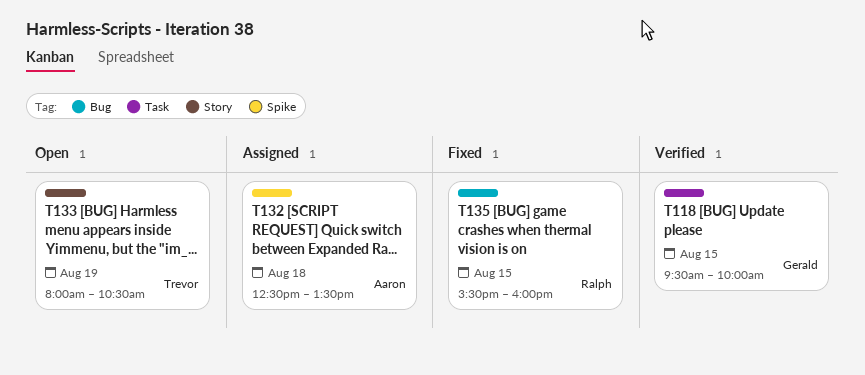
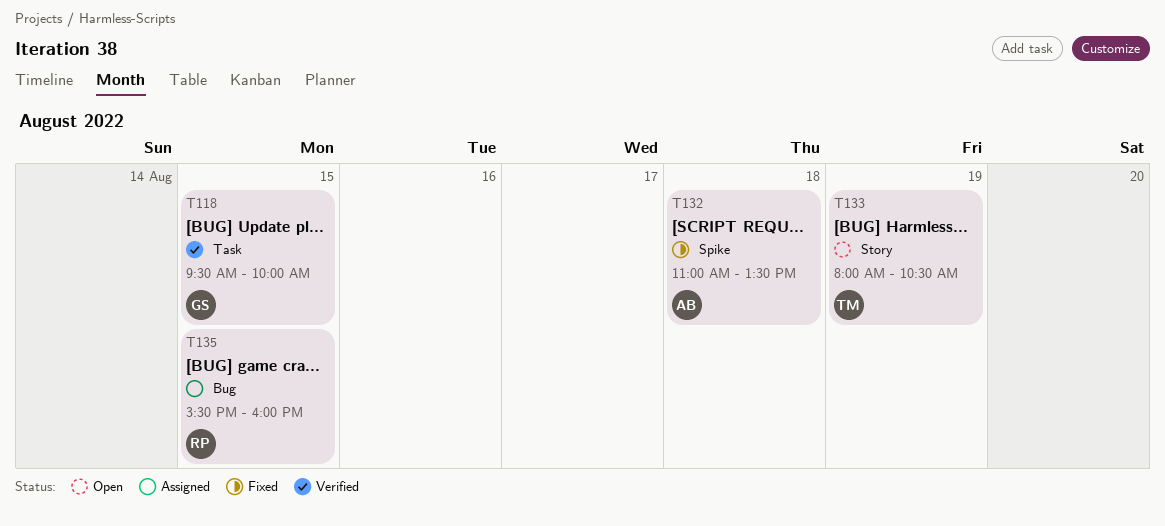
T132, status: Assigned -> Fixed
T132, begins: 12:30 -> 11:00
T135, status: Fixed -> Assigned

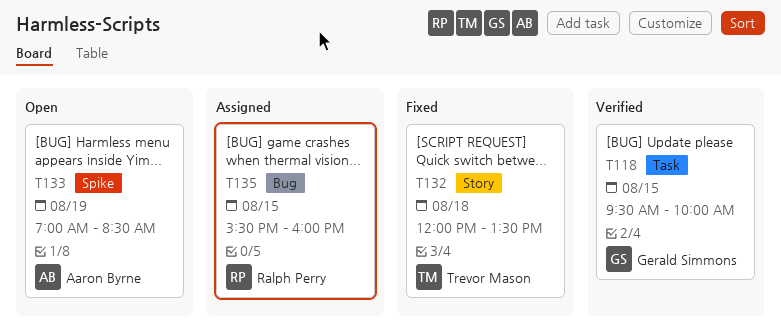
T132, owner: Aaron Byrne -> Trevor Mason
T132, label: Spike -> Story
T132, begins: 11:00 -> 12:00
T133, owner: Trevor Mason -> Aaron Byrne
T133, label: Story -> Spike
T133, begins: 08:00 -> 07:00
T133, ends: 10:30 -> 08:30

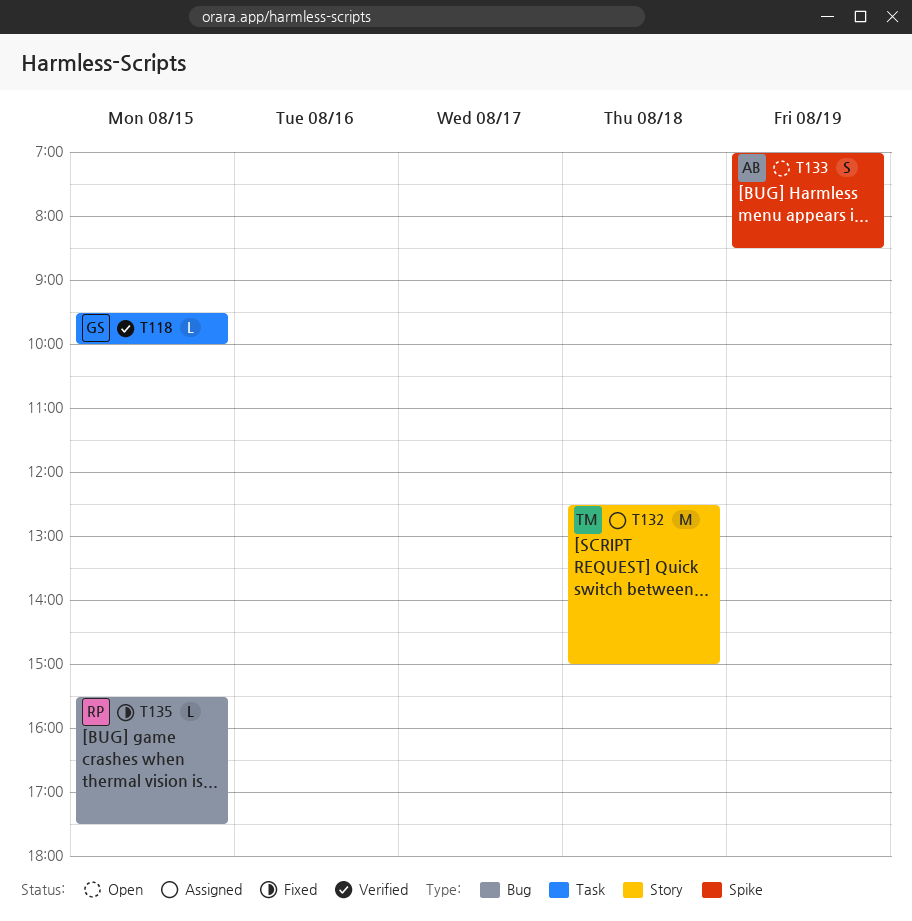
T132, status: Fixed -> Assigned
T132, begins: 12:00 -> 12:30
T132, ends: 13:30 -> 15:00
T135, status: Assigned -> Fixed
T135, ends: 16:00 -> 17:30

